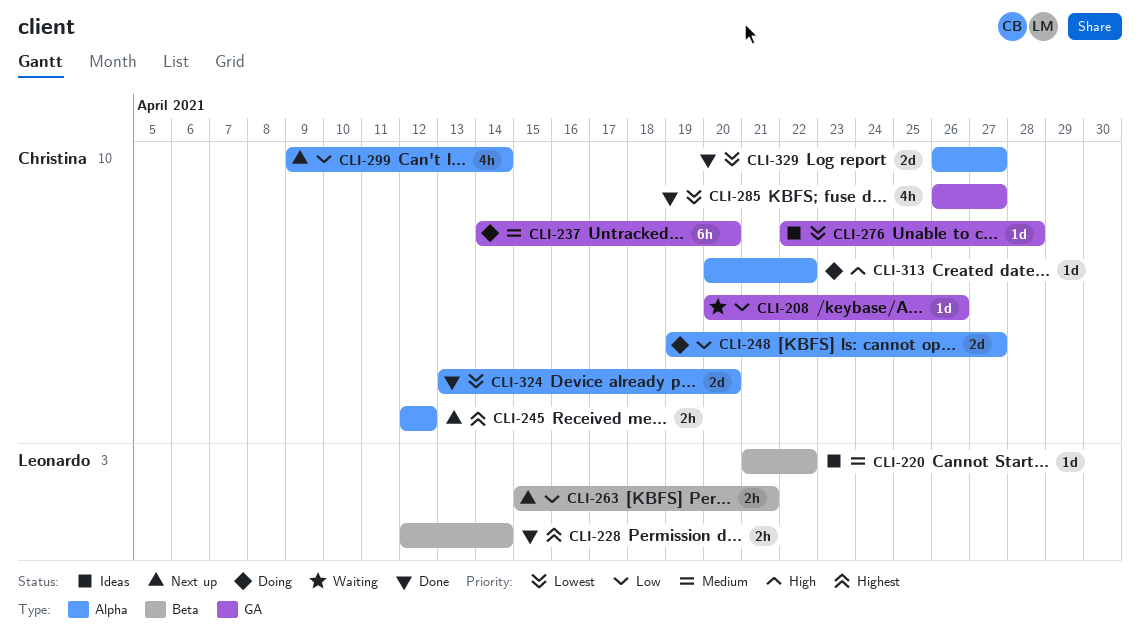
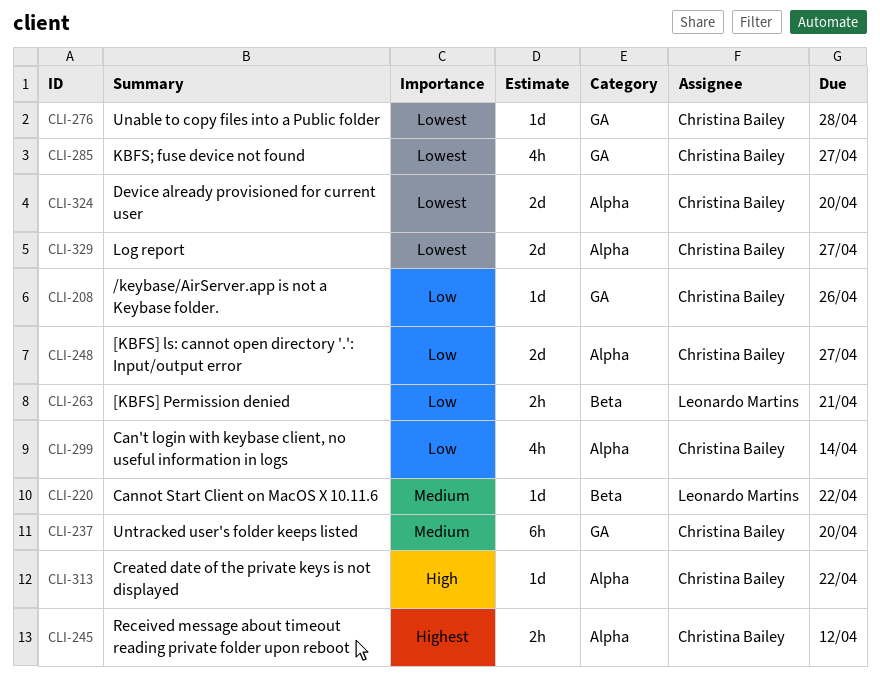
CLI-228: present -> none

